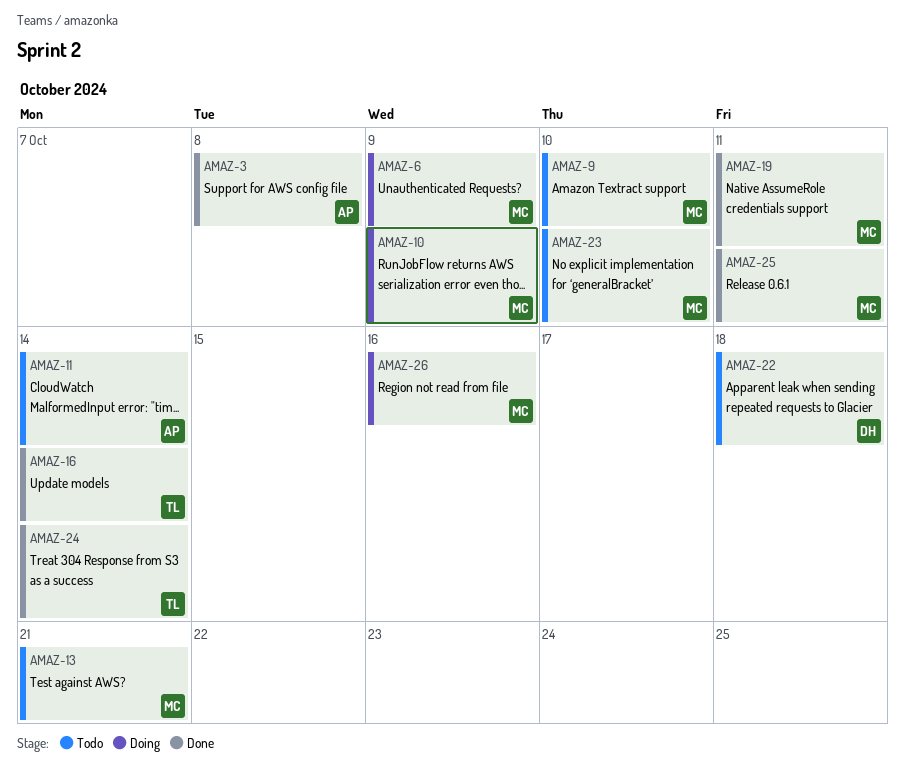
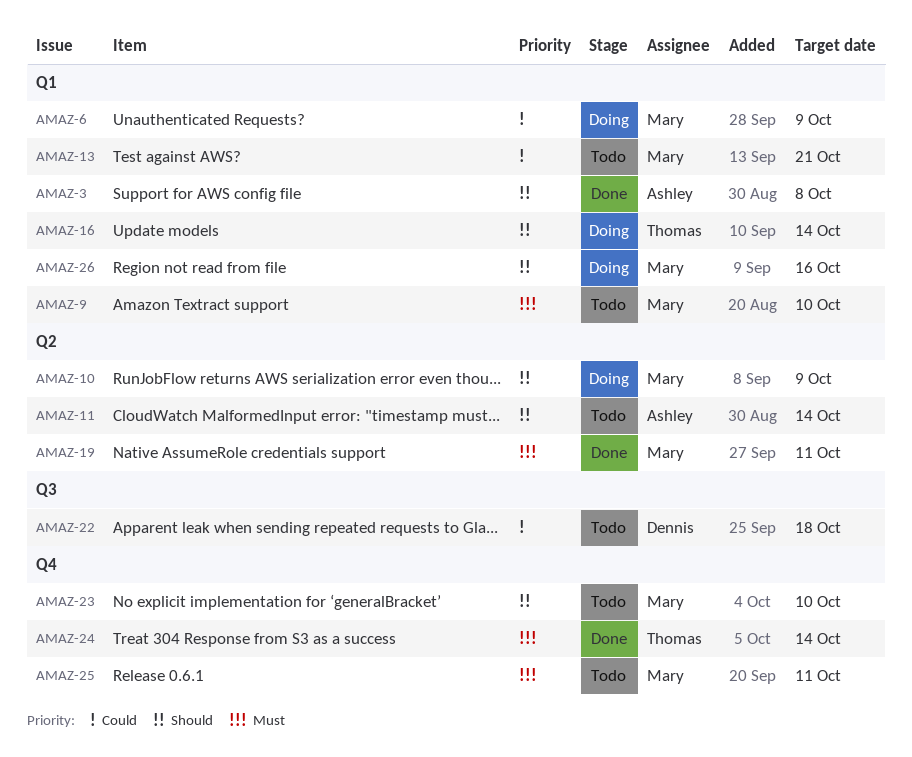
AMAZ-16, status: Done -> Doing
AMAZ-25, status: Done -> Todo

